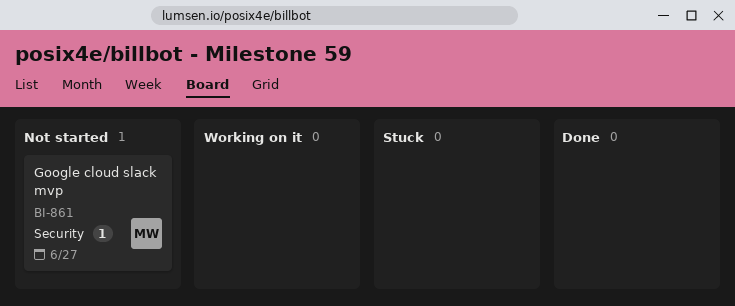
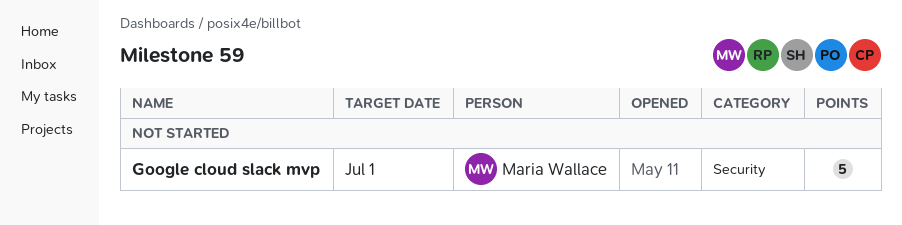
Google cloud slack mvp, estimate: 1 -> 5
Google cloud slack mvp, due: Jun 27 -> Jul 1

